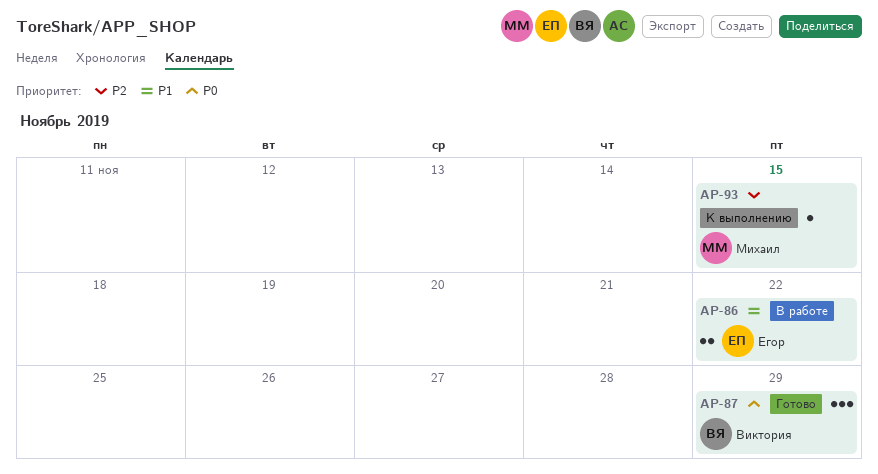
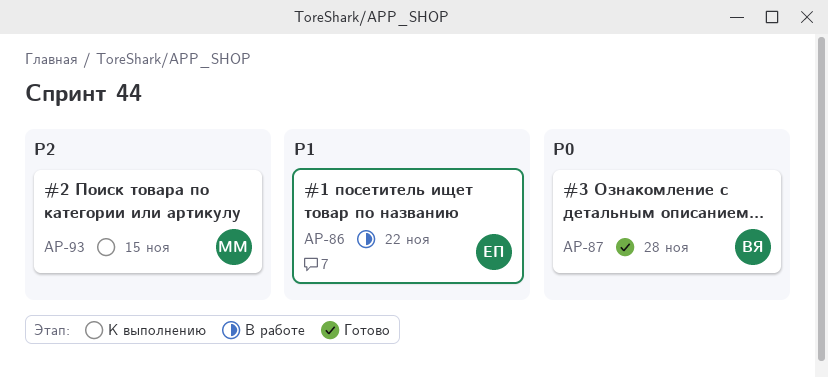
AP-87, due: Nov 29 -> Nov 28

